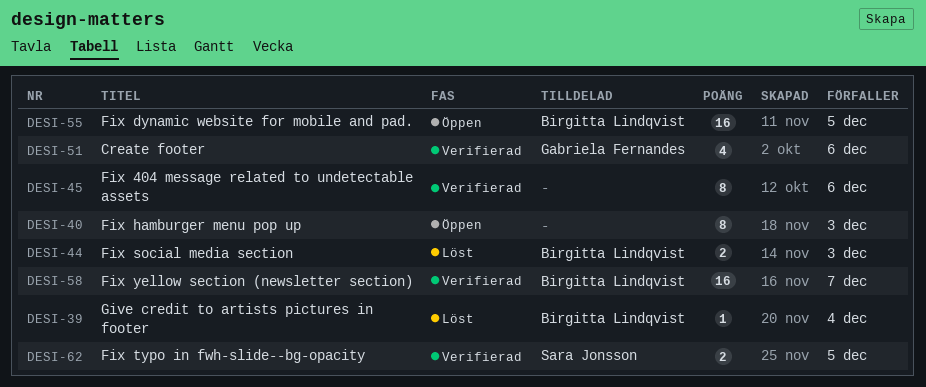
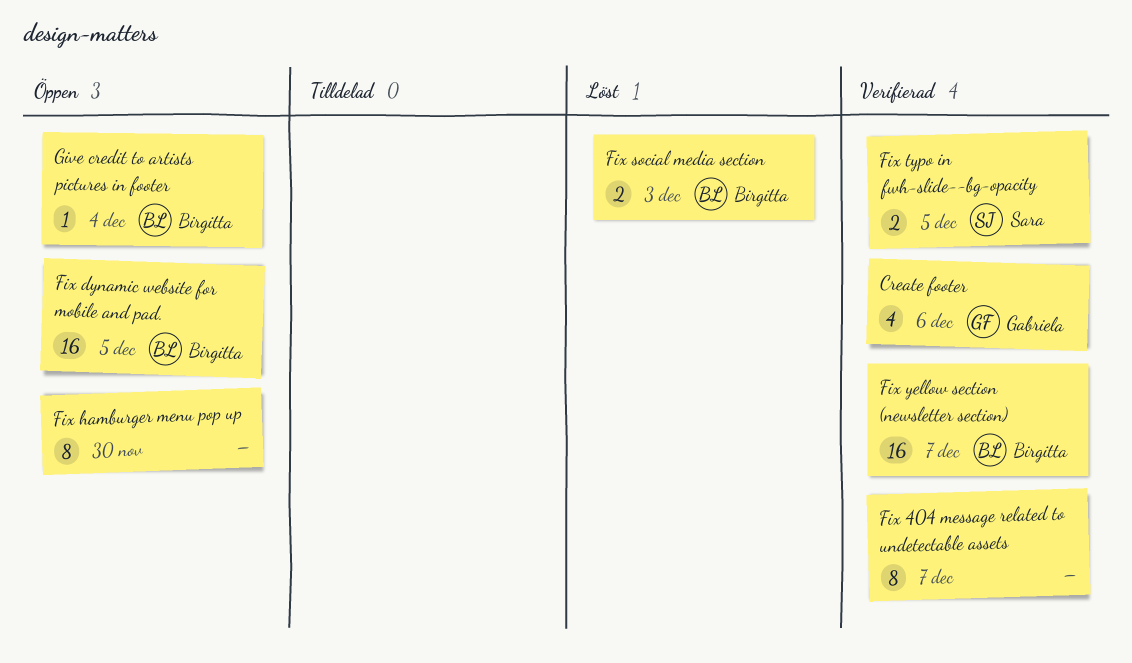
Fix 404 message related to undetectable assets, due: Dec 6 -> Dec 7
Fix hamburger menu pop up, due: Dec 3 -> Nov 30
Give credit to artists pictures in footer, status: Löst -> Öppen

